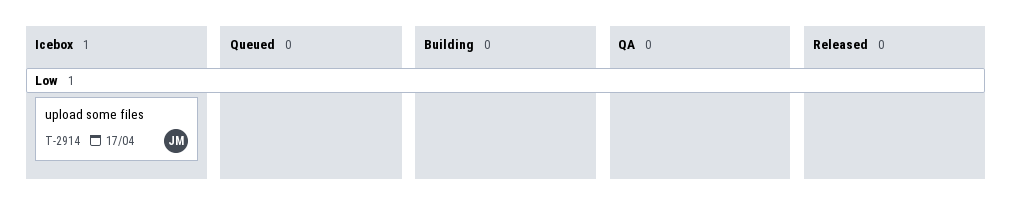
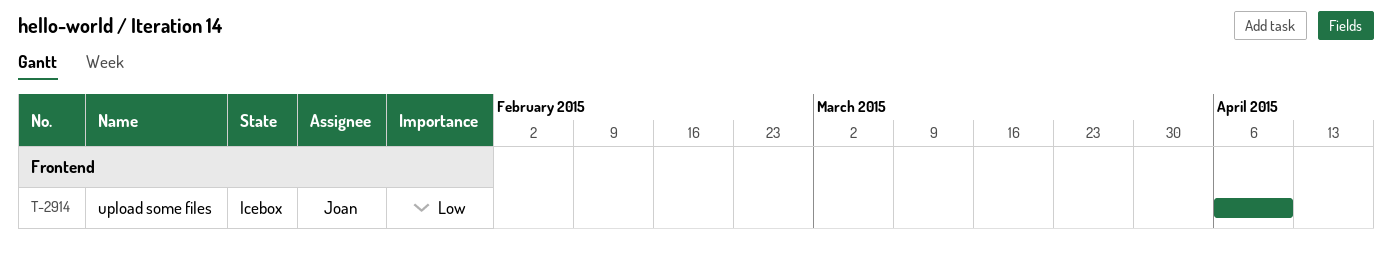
T-2914, due: Apr 17 -> Apr 10

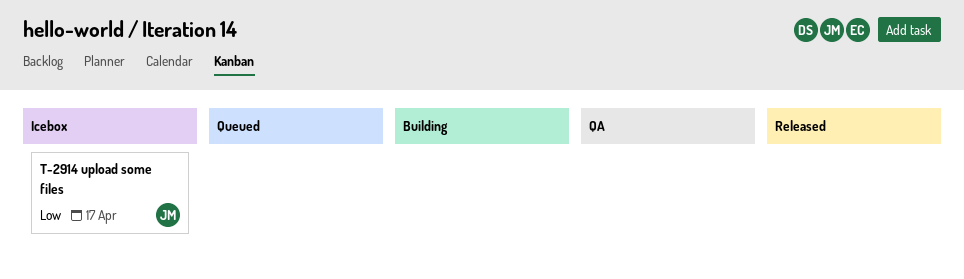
T-2914, due: Apr 10 -> Apr 17

